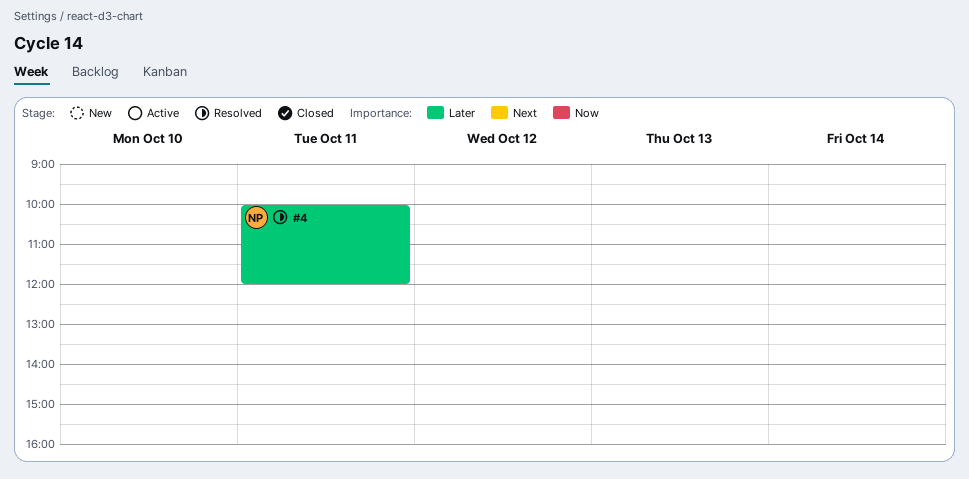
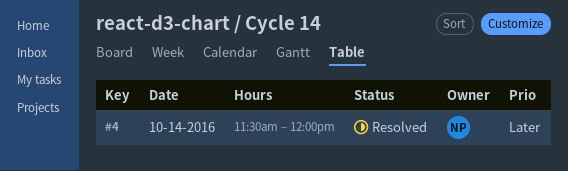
#4, day: Oct 11 -> Oct 14
#4, begins: 10:00 -> 11:30

